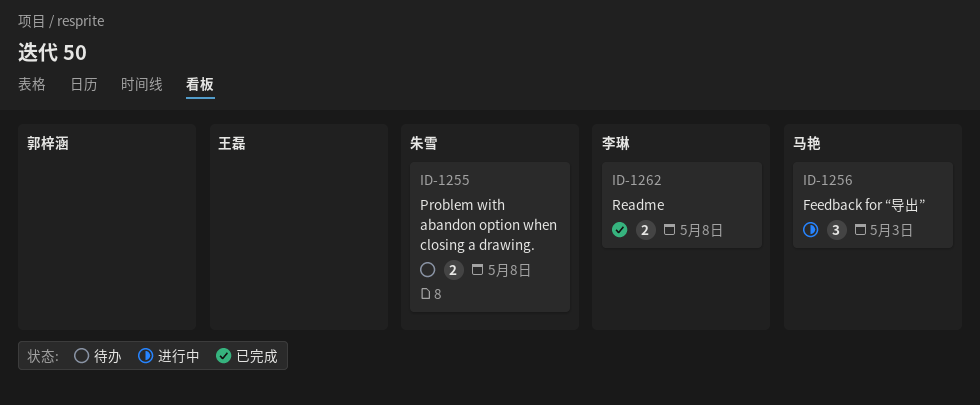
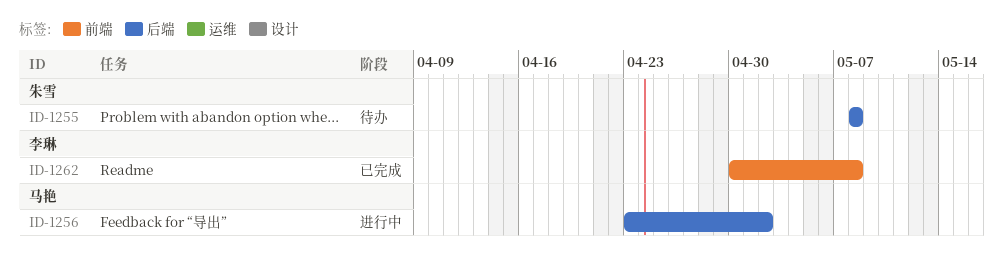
ID-1256, due: May 3 -> May 2

